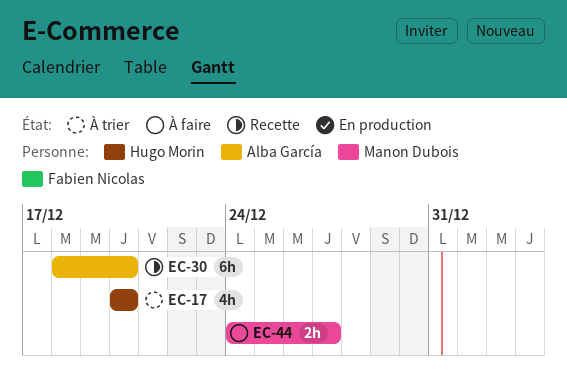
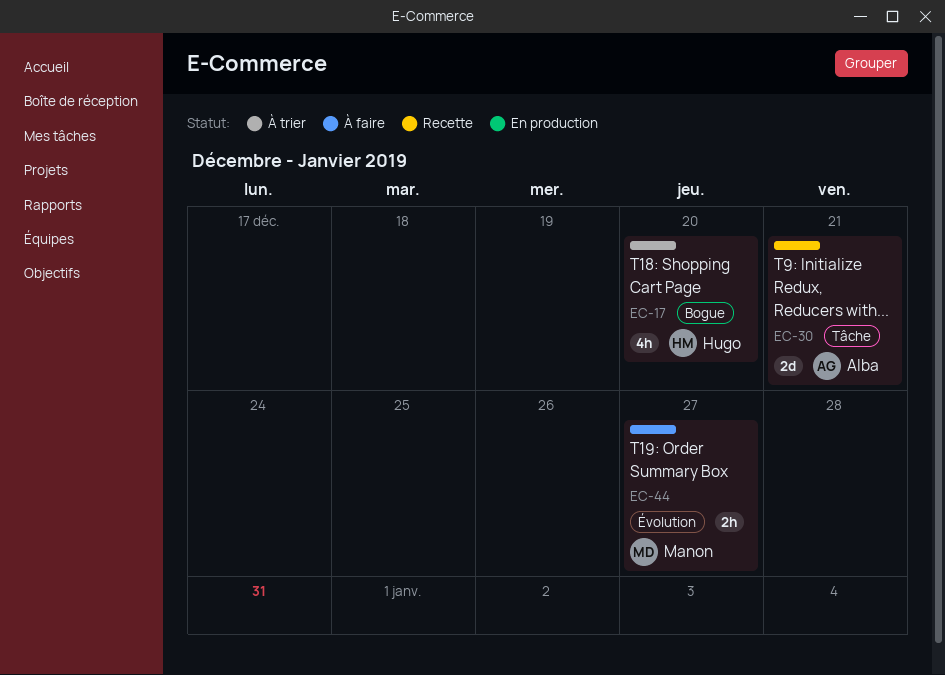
EC-30, estimate: 6h -> 2d
EC-30, due: Dec 20 -> Dec 21

